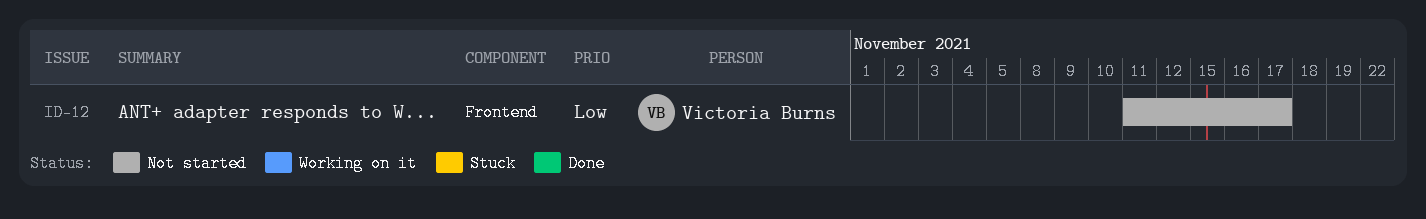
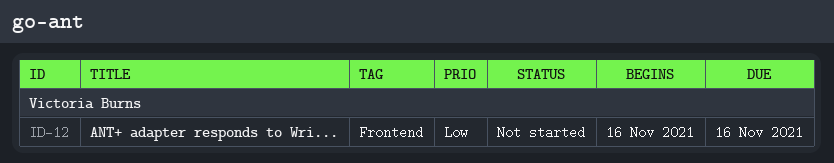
ID-12, start: Nov 11 -> Nov 16
ID-12, due: Nov 17 -> Nov 16

